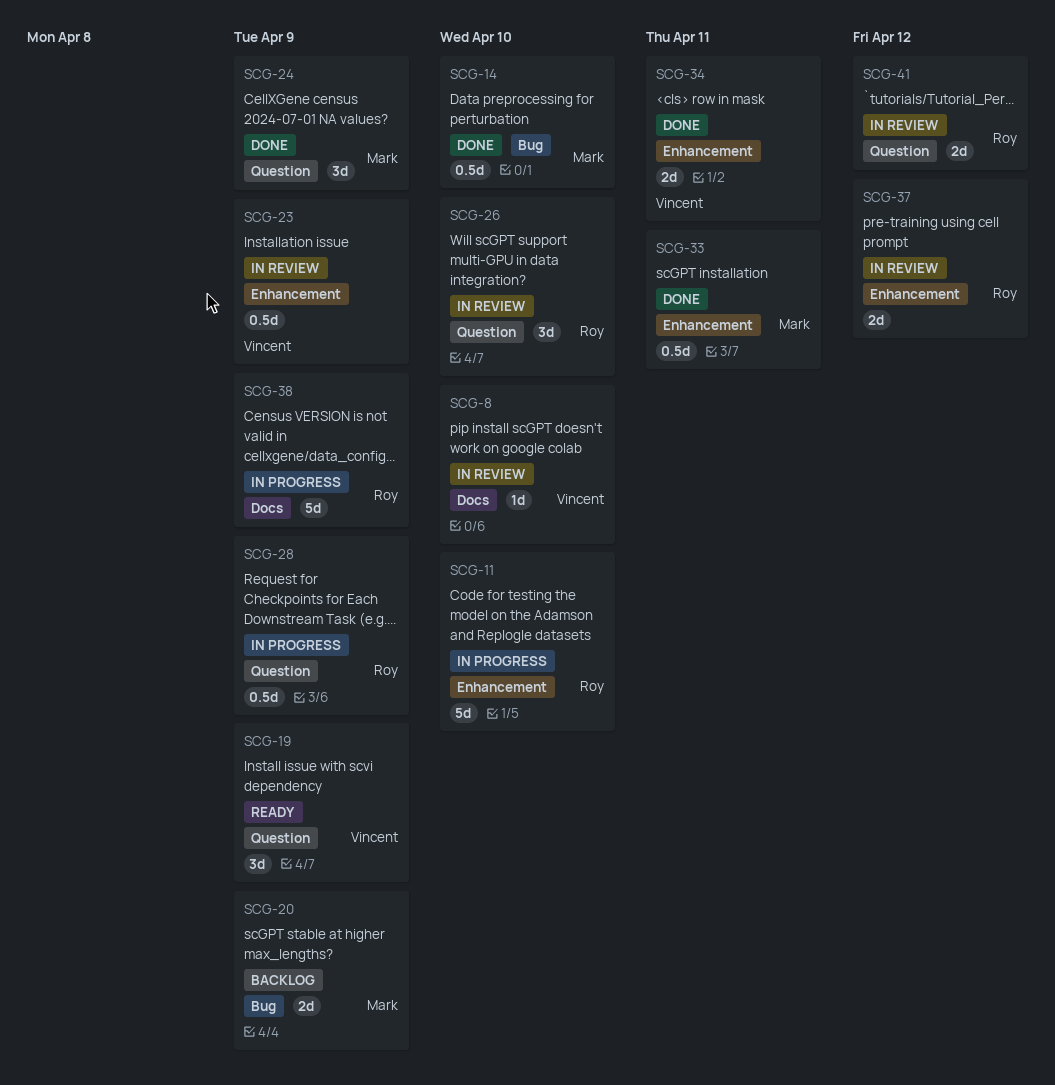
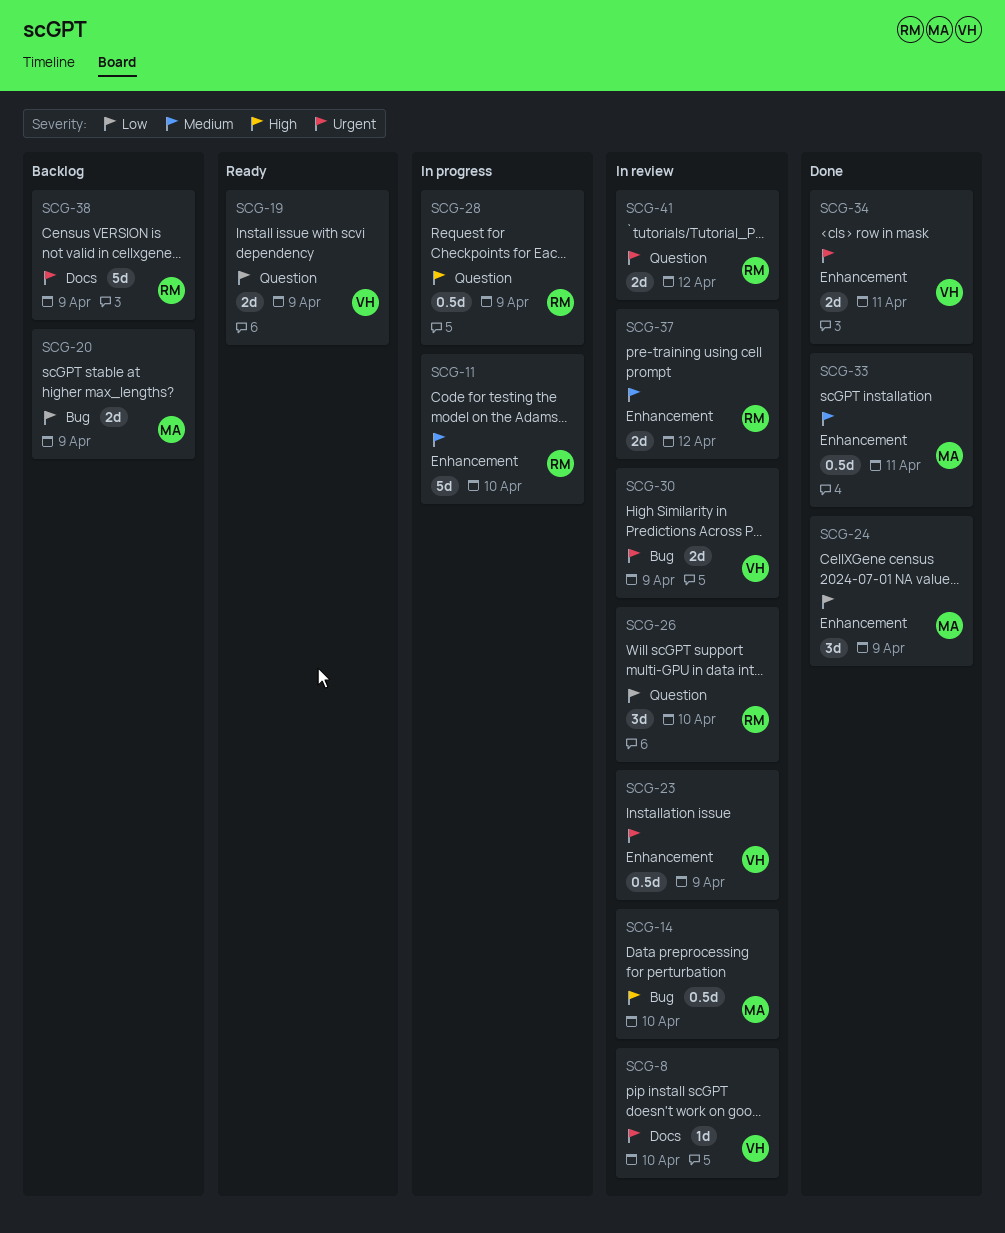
SCG-14, status: Done -> In review
SCG-19, estimate: 3d -> 2d
SCG-24, label: Question -> Enhancement
SCG-30: none -> present
SCG-38, status: In progress -> Backlog

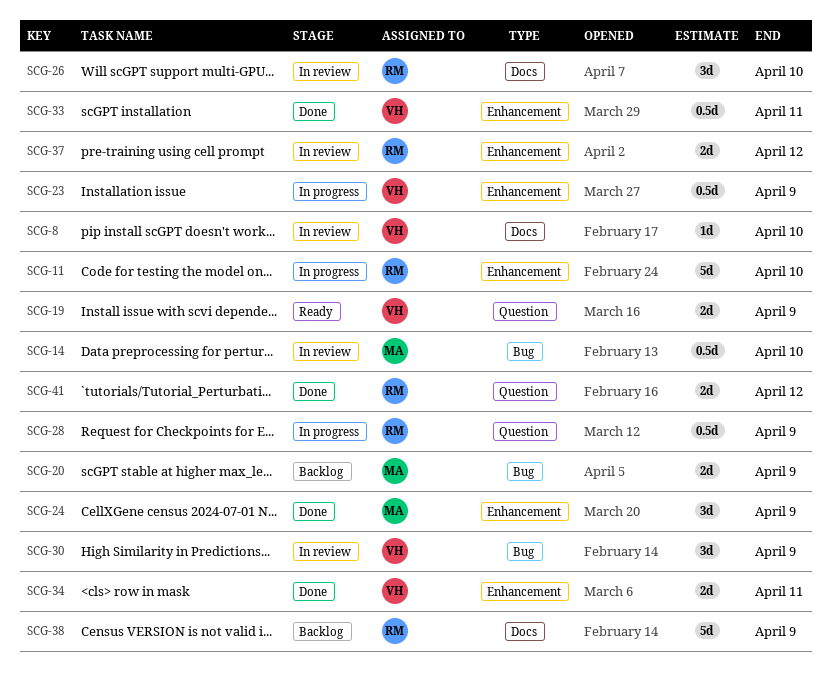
SCG-23, status: In review -> In progress
SCG-26, label: Question -> Docs
SCG-30, estimate: 2d -> 3d
SCG-33, owner: MA -> VH
SCG-41, status: In review -> Done

